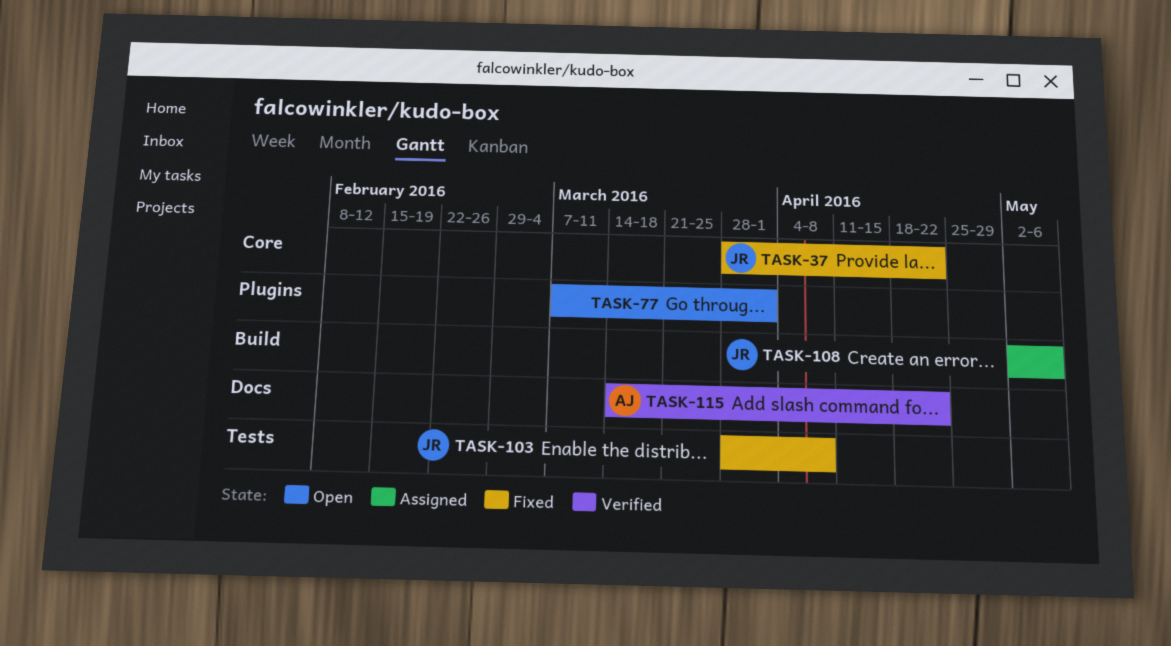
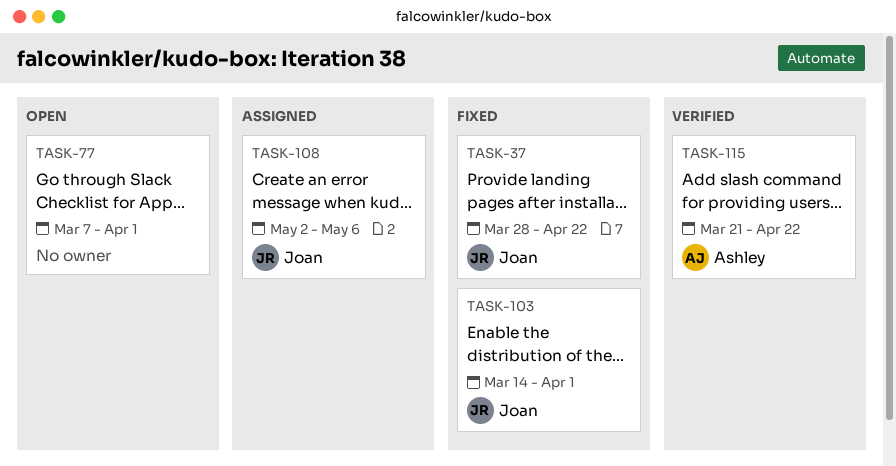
TASK-103, start: Mar 28 -> Mar 14
TASK-103, due: Apr 8 -> Apr 1
TASK-115, start: Mar 14 -> Mar 21

